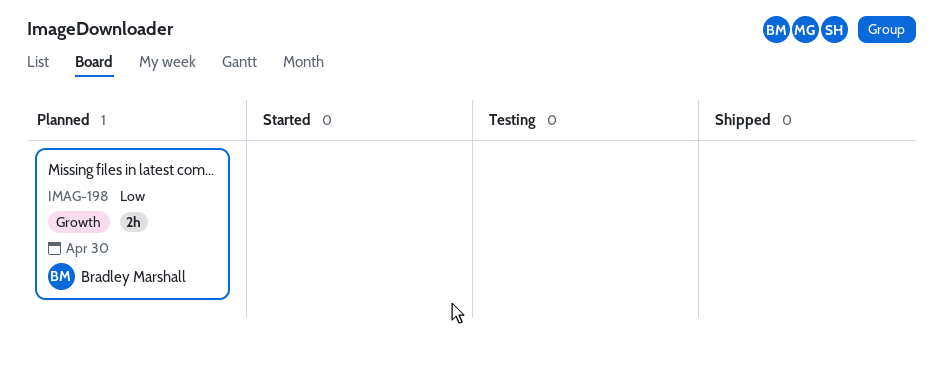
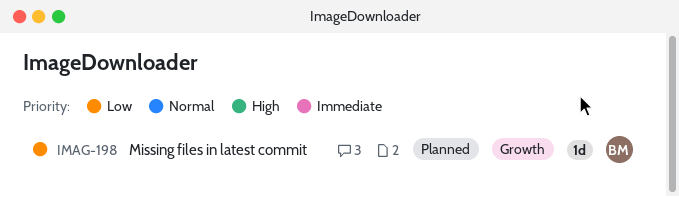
IMAG-198, estimate: 2h -> 1d

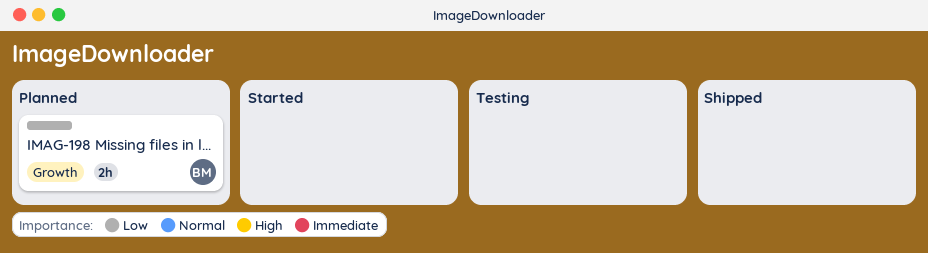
IMAG-198, estimate: 1d -> 2h

